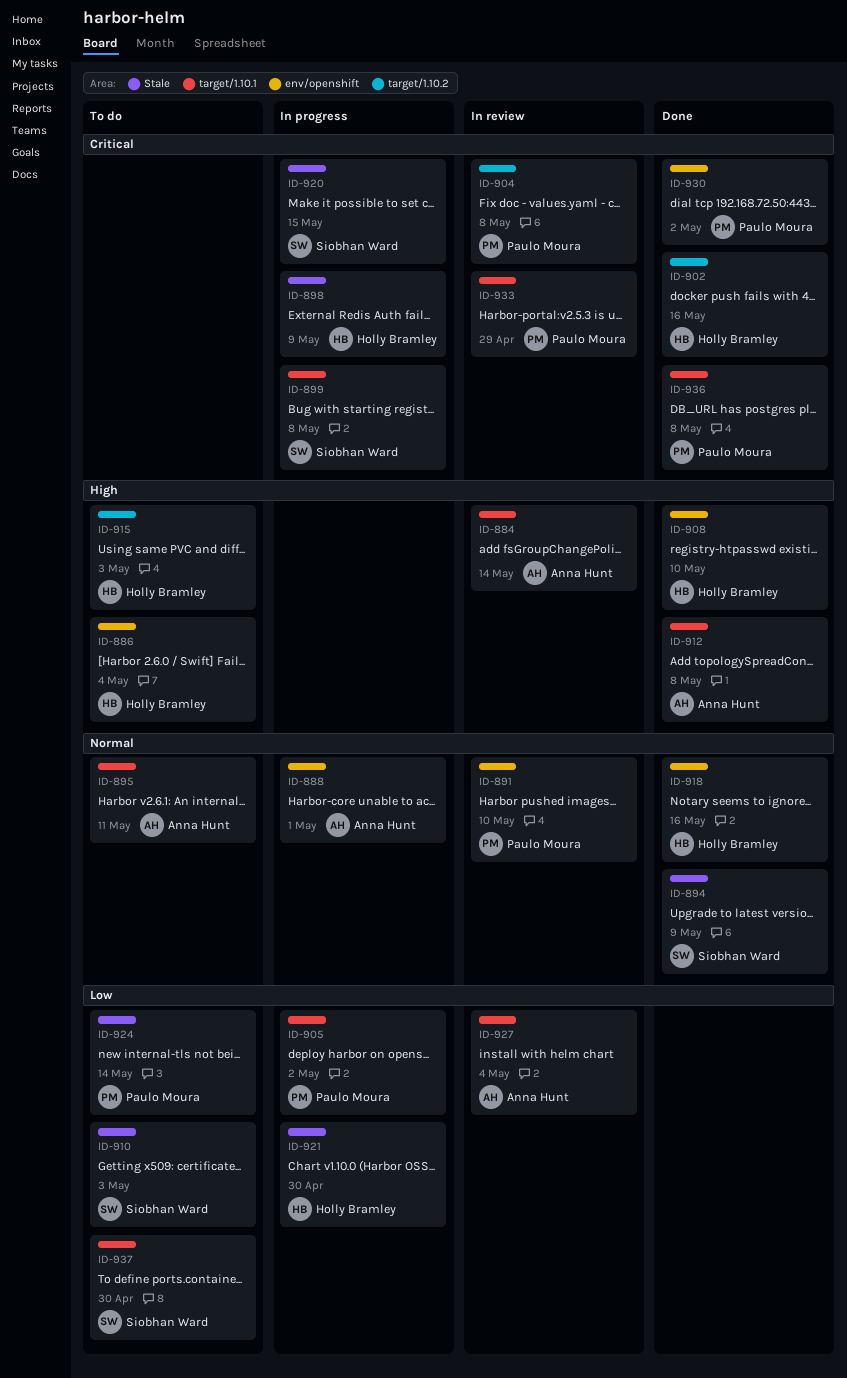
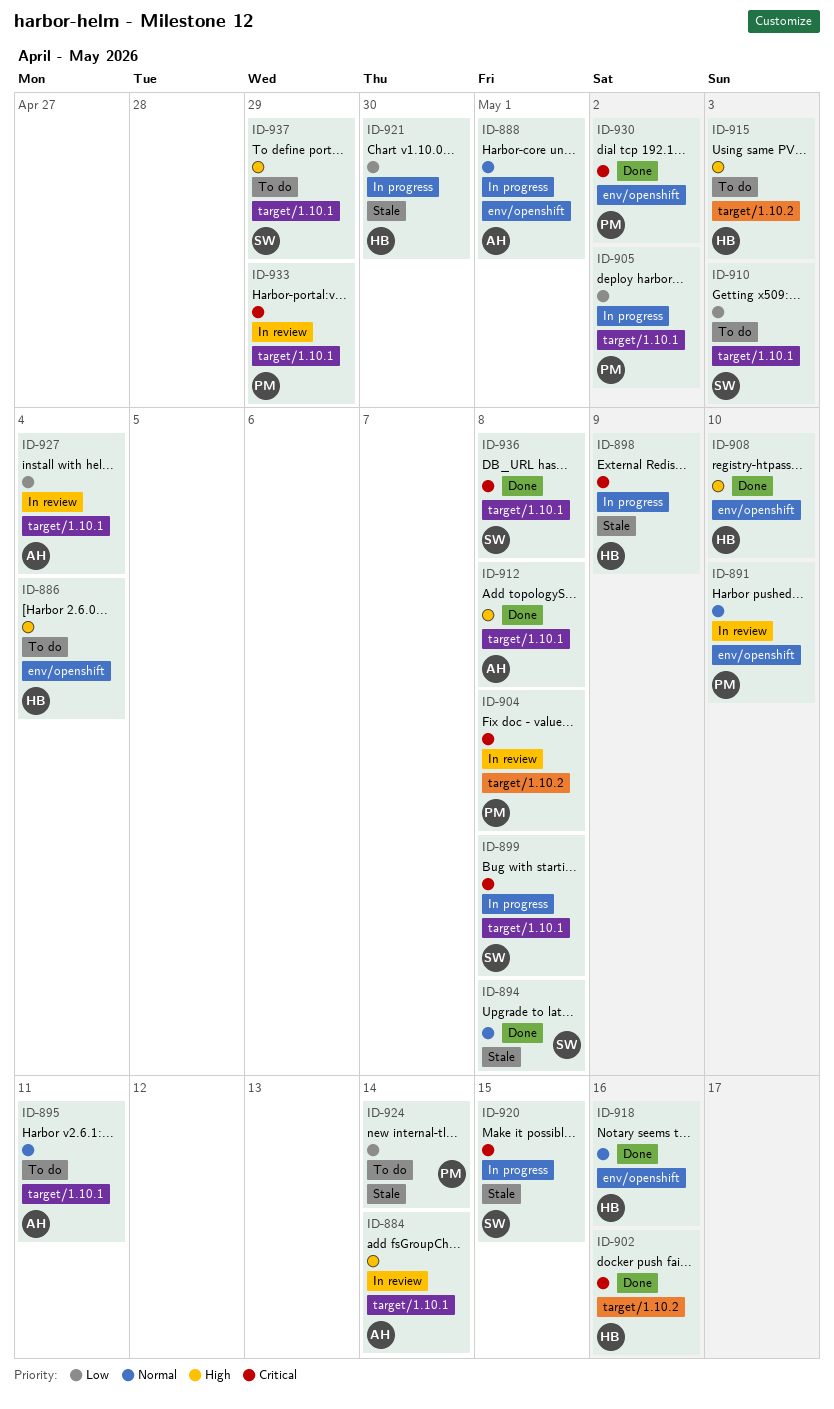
ID-894, due: May 9 -> May 8
ID-910, label: Stale -> target/1.10.1
ID-936, owner: Paulo Moura -> Siobhan Ward
ID-937, priority: Low -> High
ID-937, due: Apr 30 -> Apr 29

